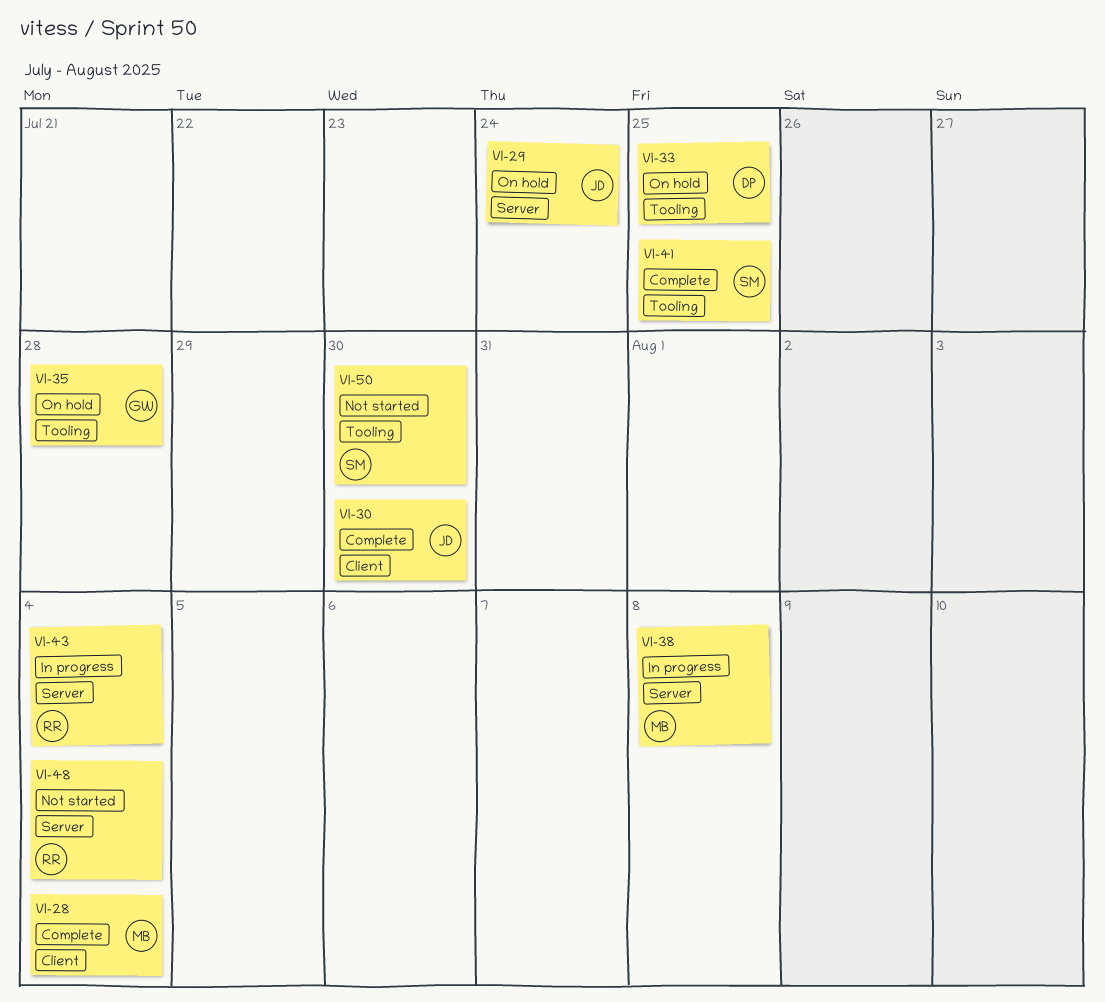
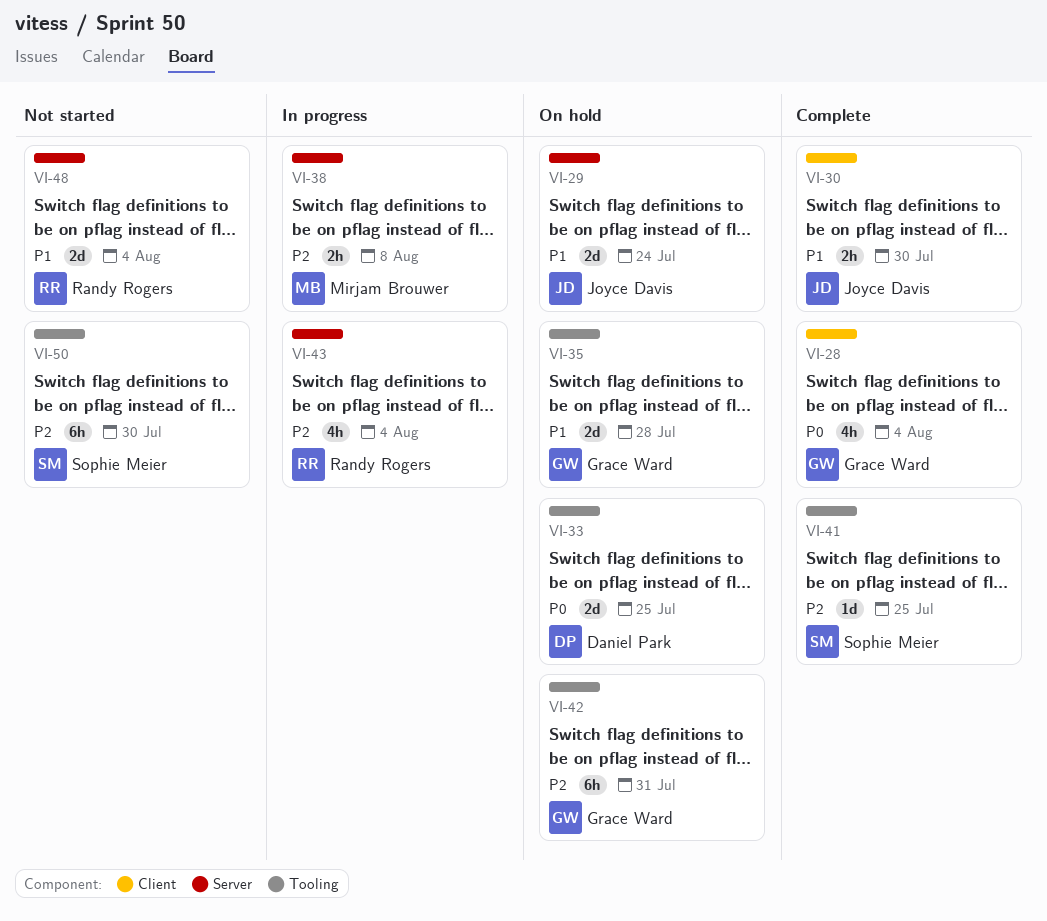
VI-28, owner: Mirjam Brouwer -> Grace Ward
VI-42: none -> present

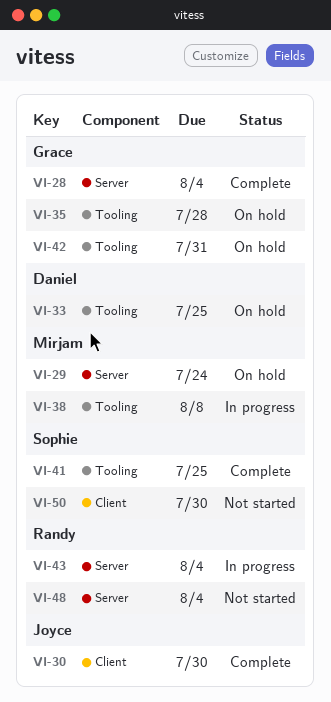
VI-28, label: Client -> Server
VI-29, owner: Joyce Davis -> Mirjam Brouwer
VI-38, label: Server -> Tooling
VI-50, label: Tooling -> Client

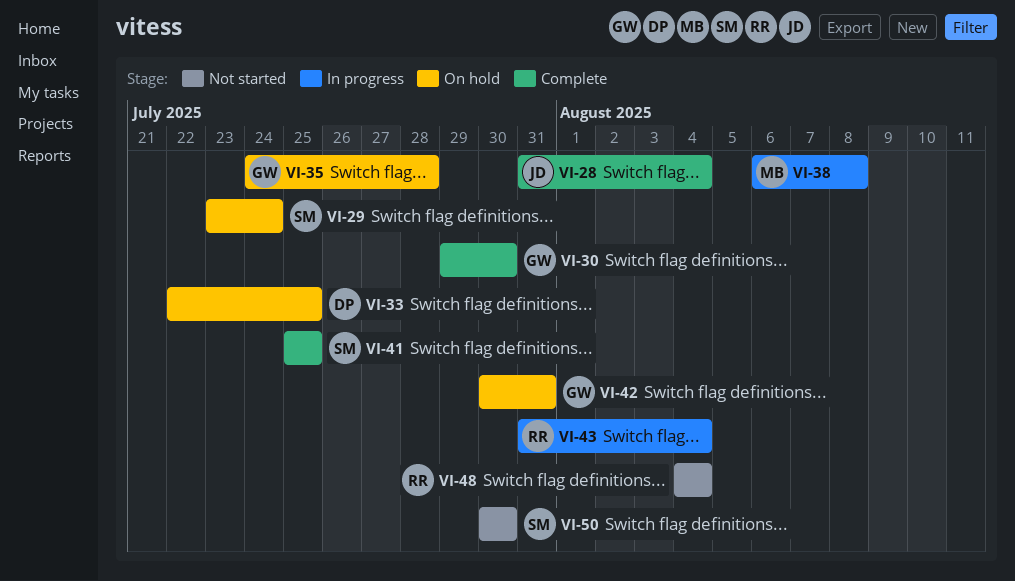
VI-28, owner: Grace -> Joyce
VI-29, owner: Mirjam -> Sophie
VI-30, owner: Joyce -> Grace

